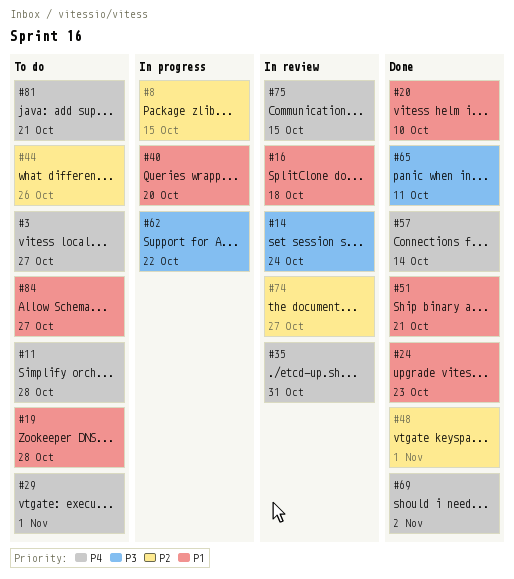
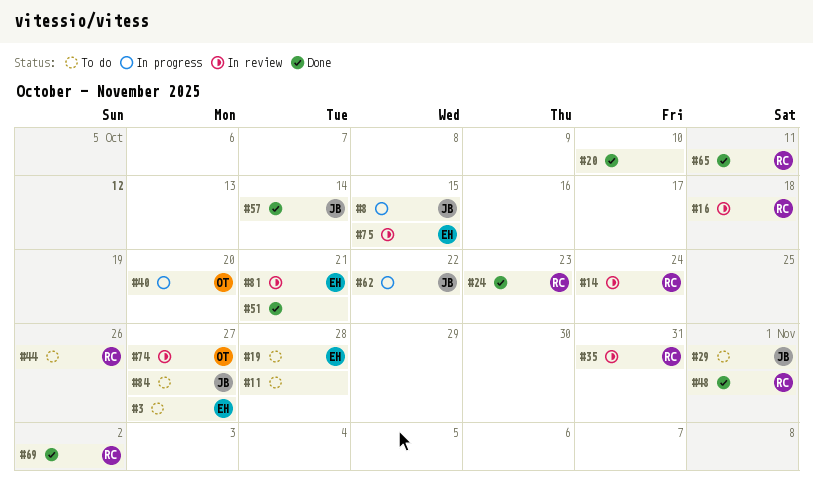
#81, status: To do -> In review

